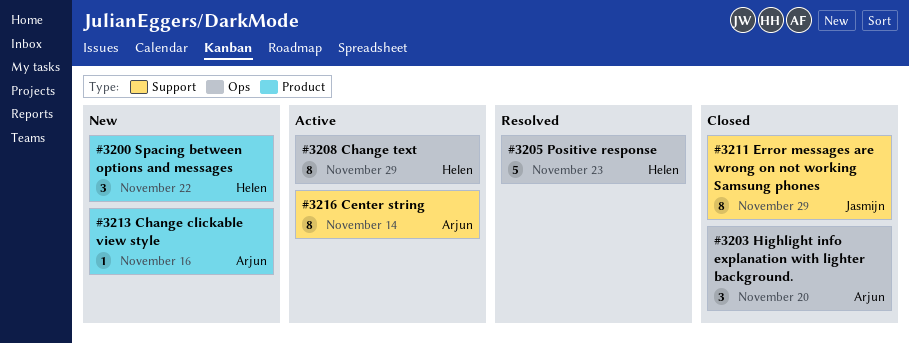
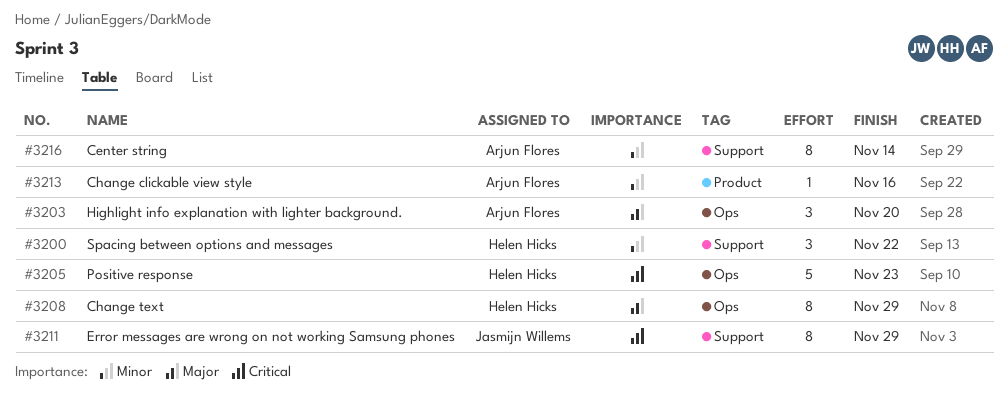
#3200, label: Product -> Support

